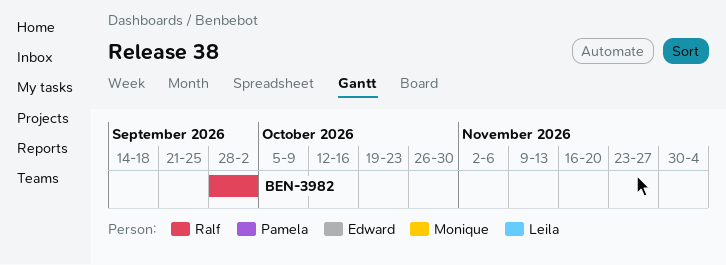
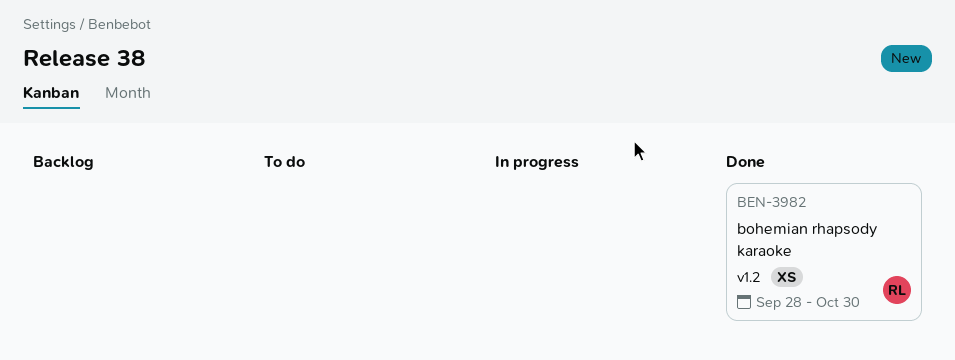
BEN-3982, due: Oct 2 -> Oct 30

